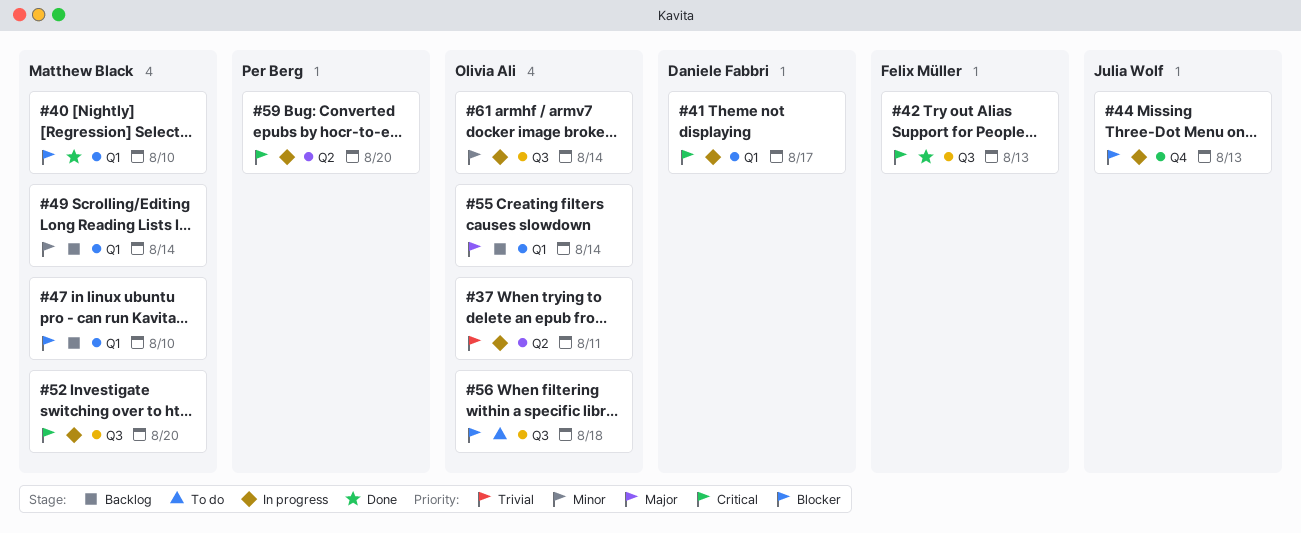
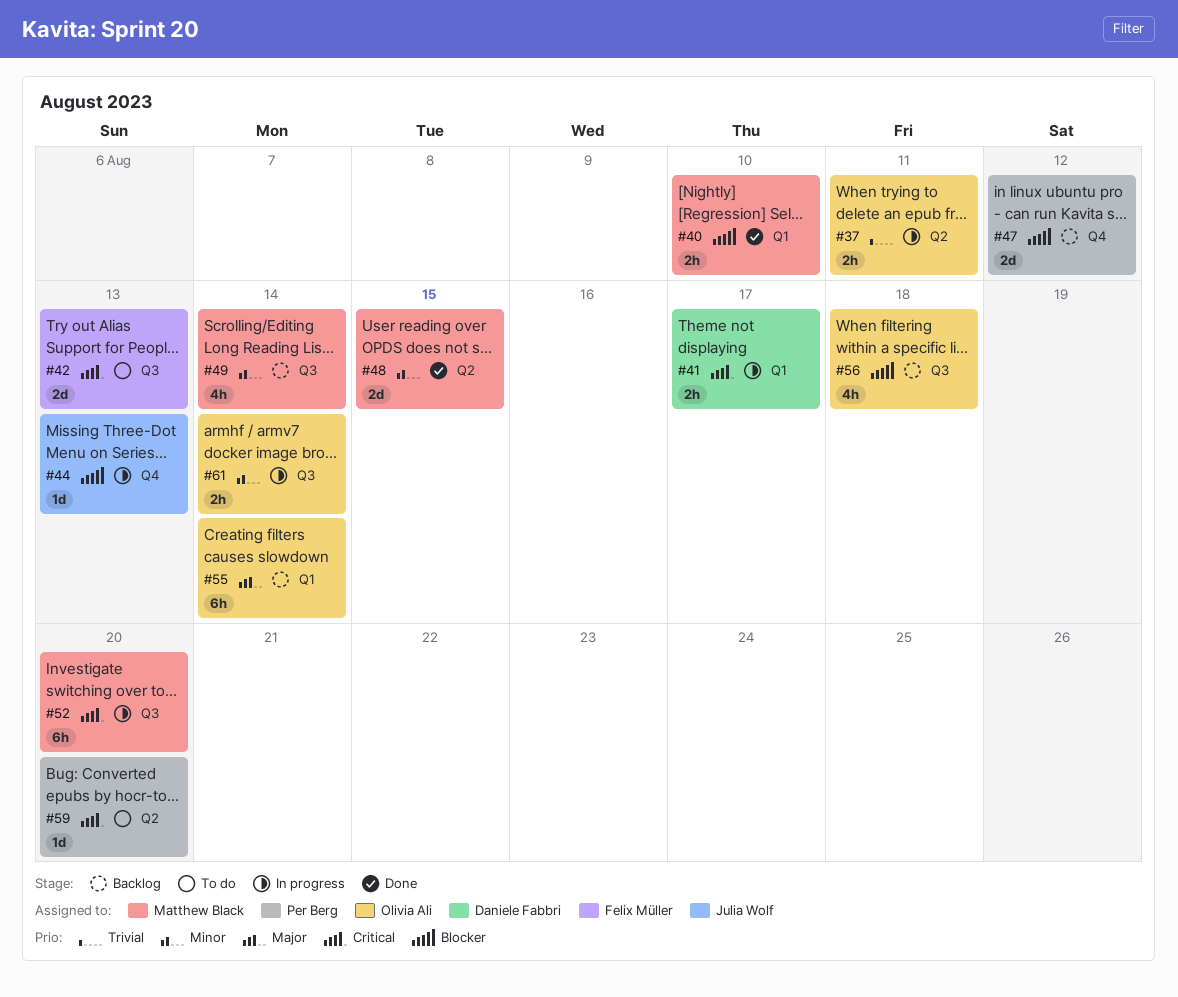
#42, status: Done -> To do
#47, owner: Matthew Black -> Per Berg
#47, label: Q1 -> Q4
#47, due: Aug 10 -> Aug 12
#48: none -> present
#49, label: Q1 -> Q3
#56, status: To do -> Backlog
#59, status: In progress -> To do

